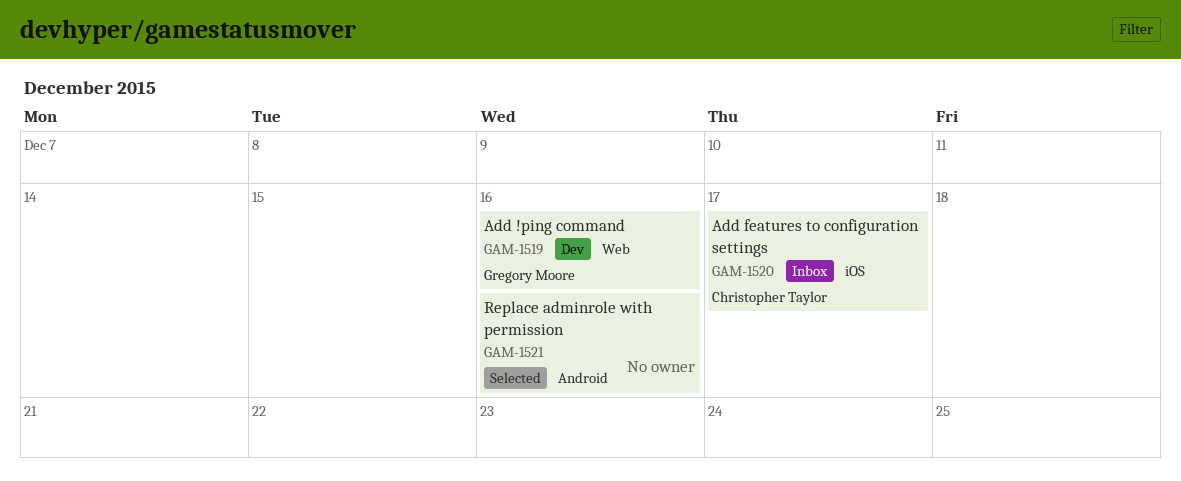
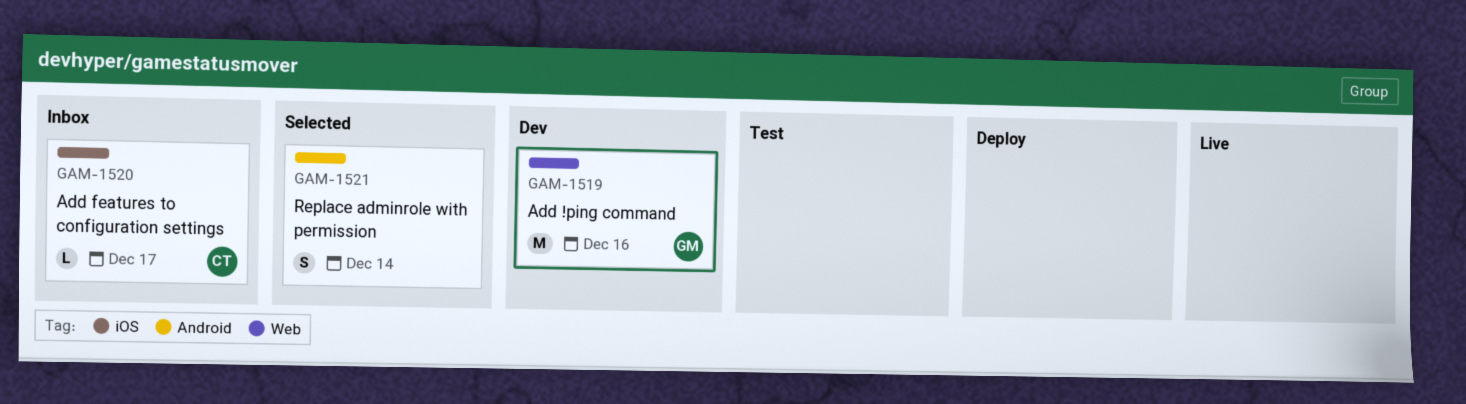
GAM-1521, due: Dec 16 -> Dec 14

